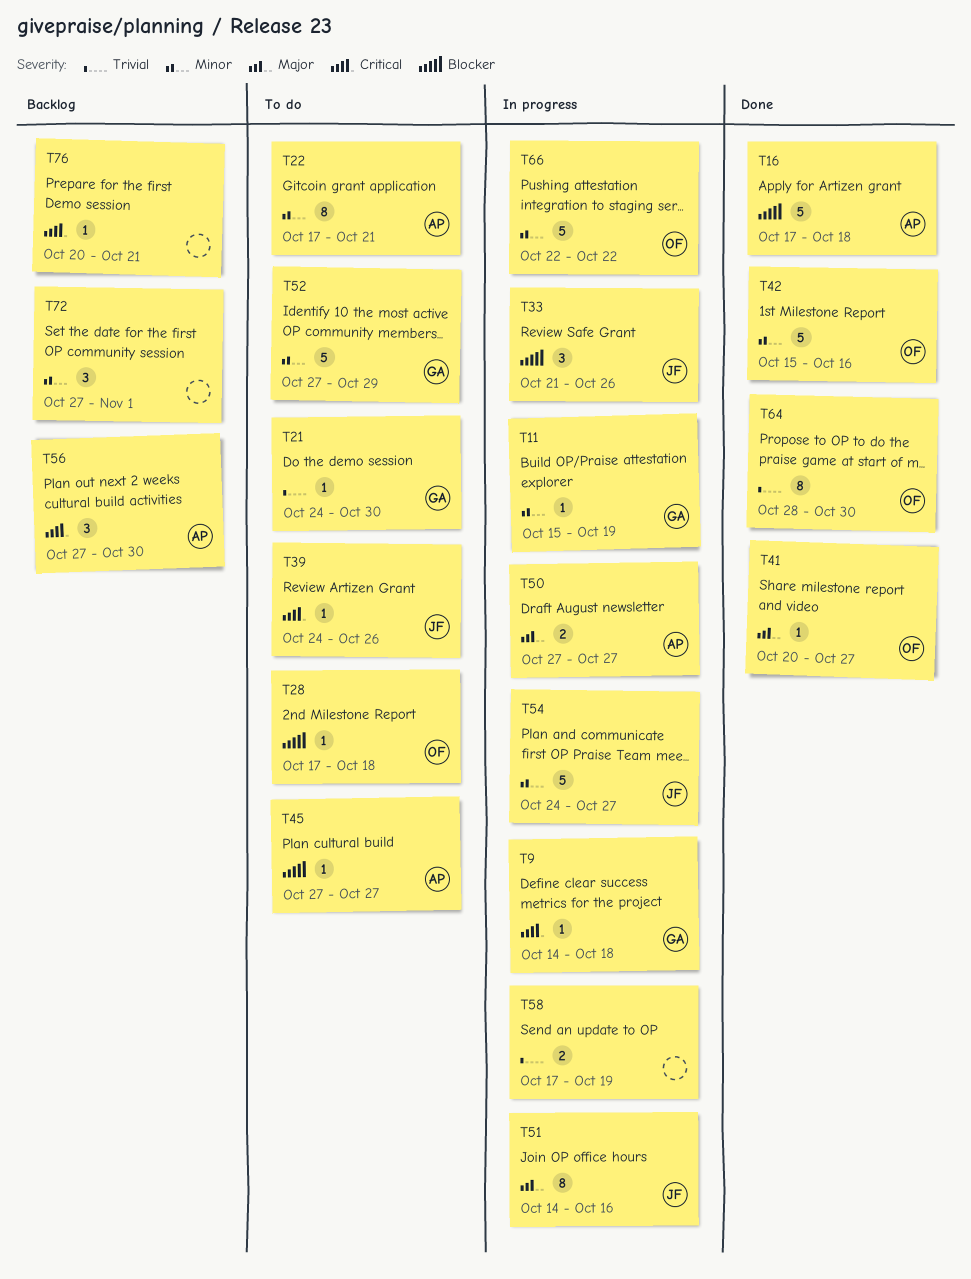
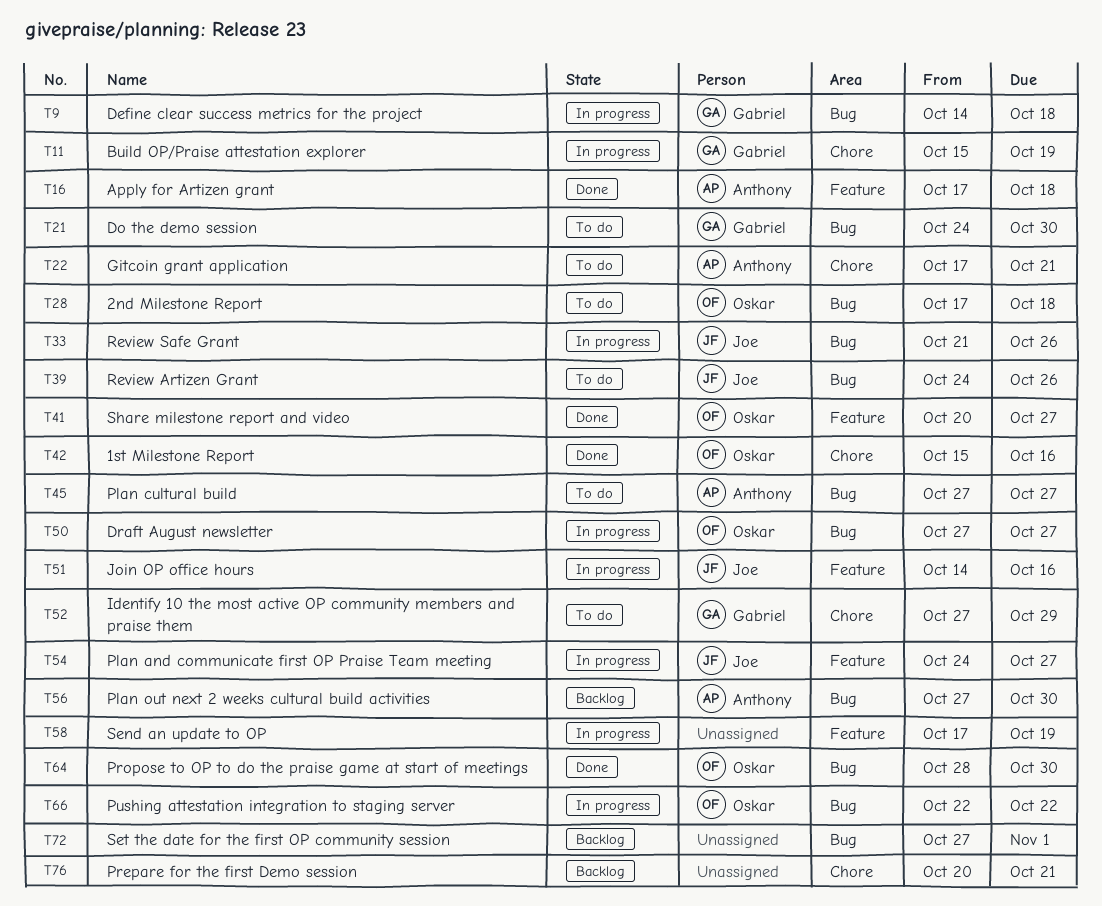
T50, owner: Anthony -> Oskar

